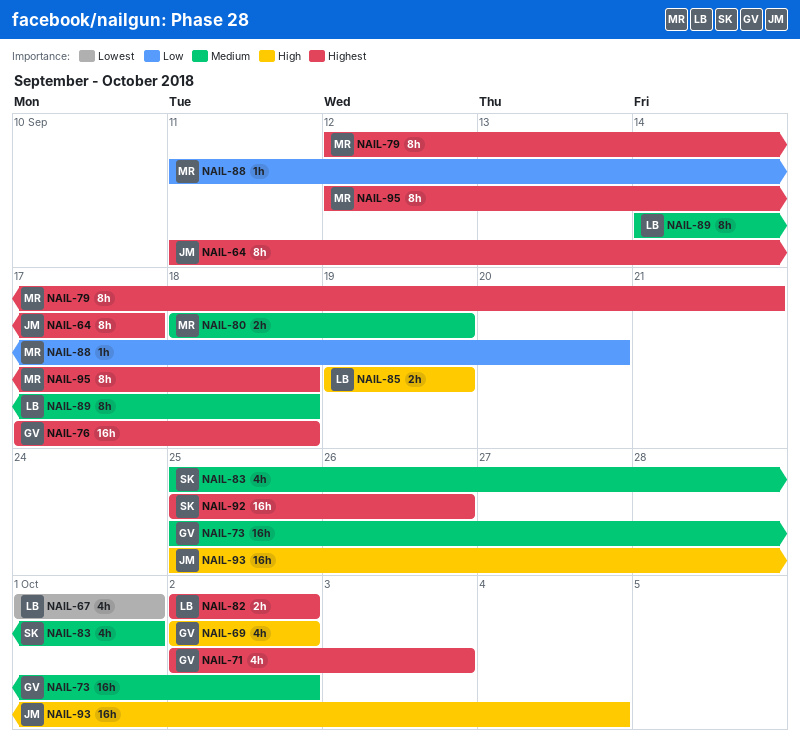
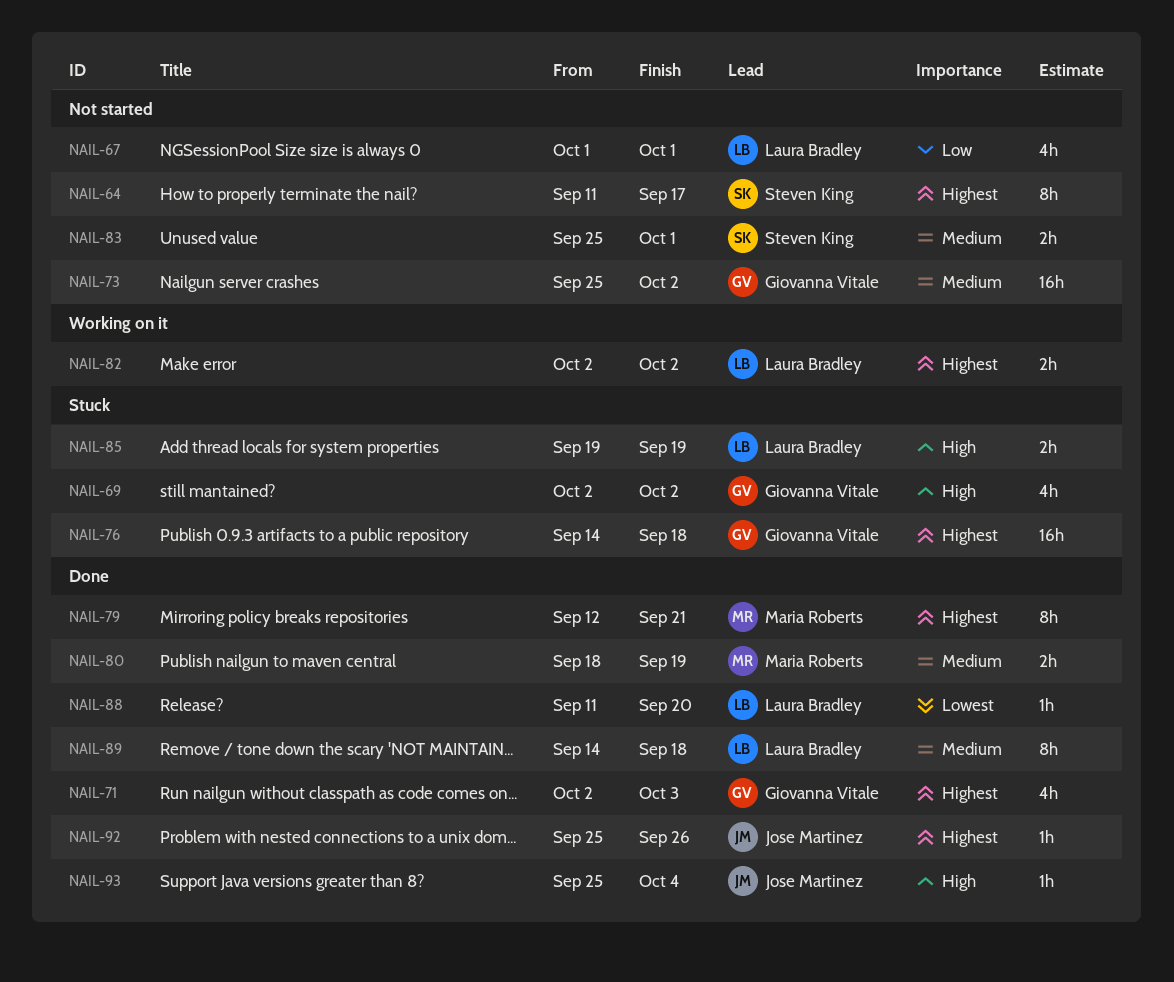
NAIL-64, owner: Jose Martinez -> Steven King
NAIL-67, priority: Lowest -> Low
NAIL-76, start: Sep 17 -> Sep 14
NAIL-83, estimate: 4h -> 2h
NAIL-88, owner: Maria Roberts -> Laura Bradley
NAIL-88, priority: Low -> Lowest
NAIL-92, owner: Steven King -> Jose Martinez
NAIL-92, estimate: 16h -> 1h
NAIL-93, estimate: 16h -> 1h
NAIL-95: present -> none

